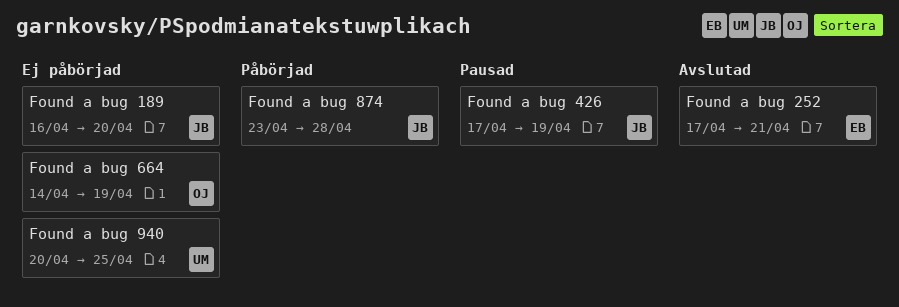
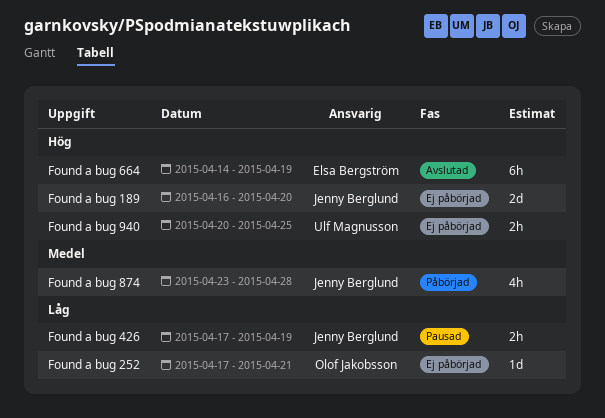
Found a bug 252, status: Avslutad -> Ej påbörjad
Found a bug 252, owner: Elsa Bergström -> Olof Jakobsson
Found a bug 664, status: Ej påbörjad -> Avslutad
Found a bug 664, owner: Olof Jakobsson -> Elsa Bergström

